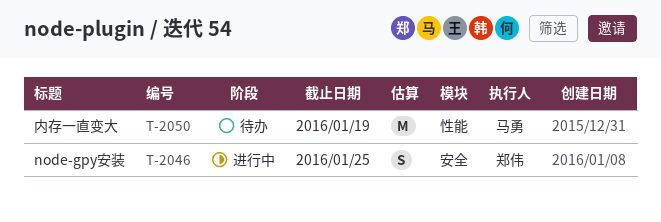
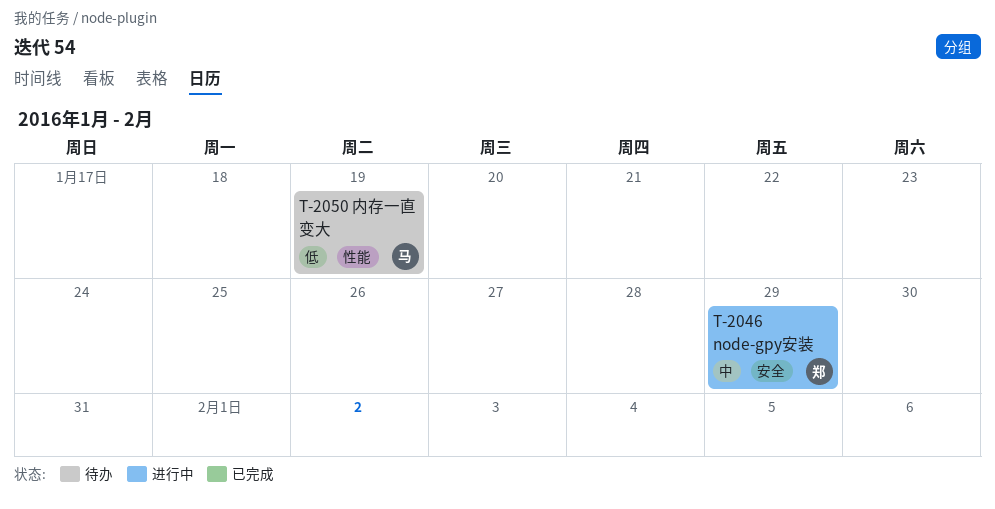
T-2046, due: Jan 25 -> Jan 29

